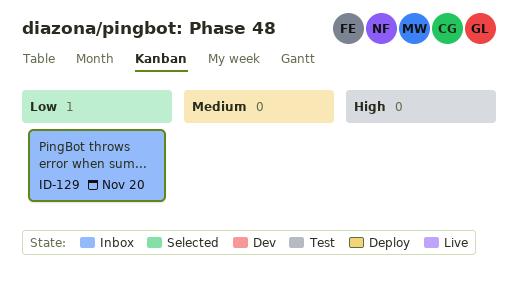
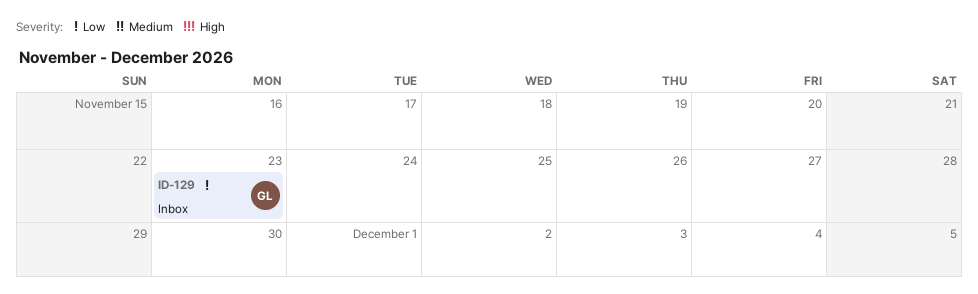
ID-129, due: Nov 20 -> Nov 23

